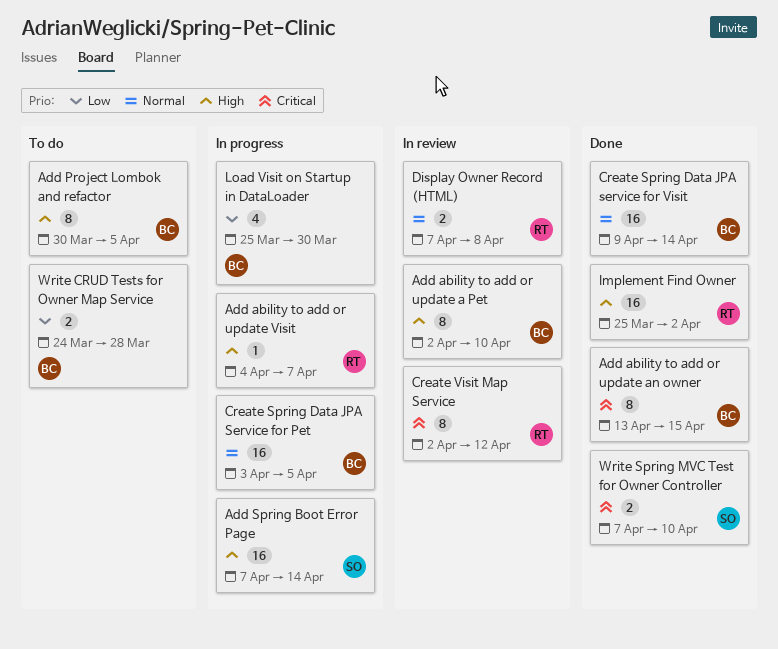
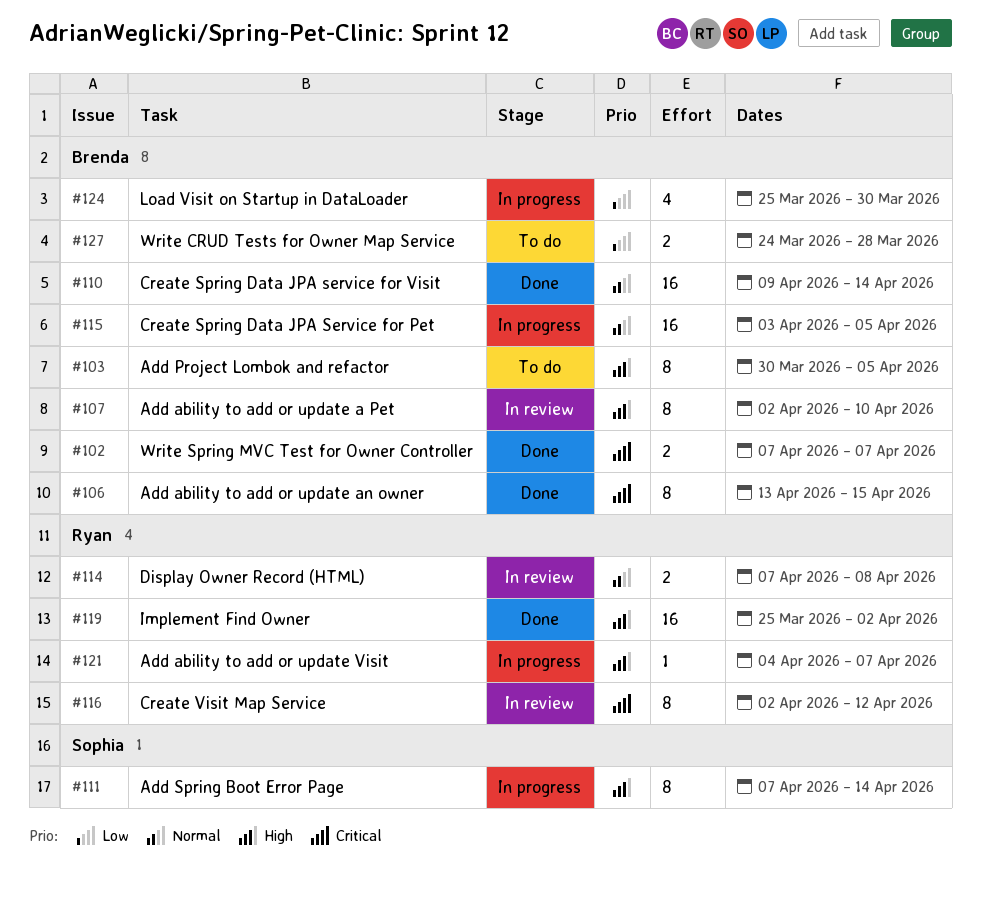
Add Spring Boot Error Page, estimate: 16 -> 8
Write Spring MVC Test for Owner Controller, owner: Sophia -> Brenda
Write Spring MVC Test for Owner Controller, due: Apr 10 -> Apr 7

